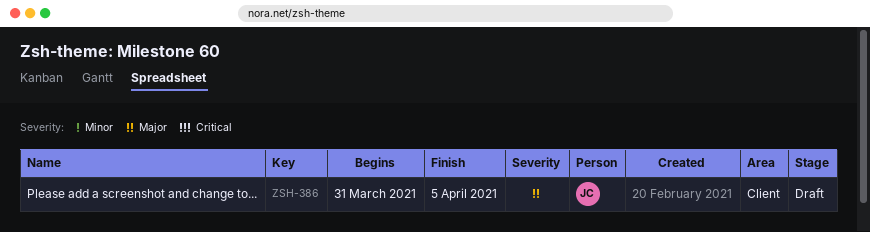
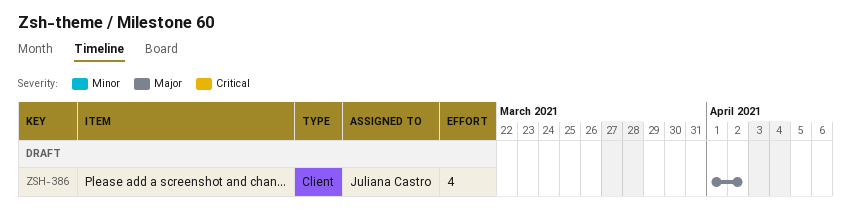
ZSH-386, start: Mar 31 -> Apr 1
ZSH-386, due: Apr 5 -> Apr 2

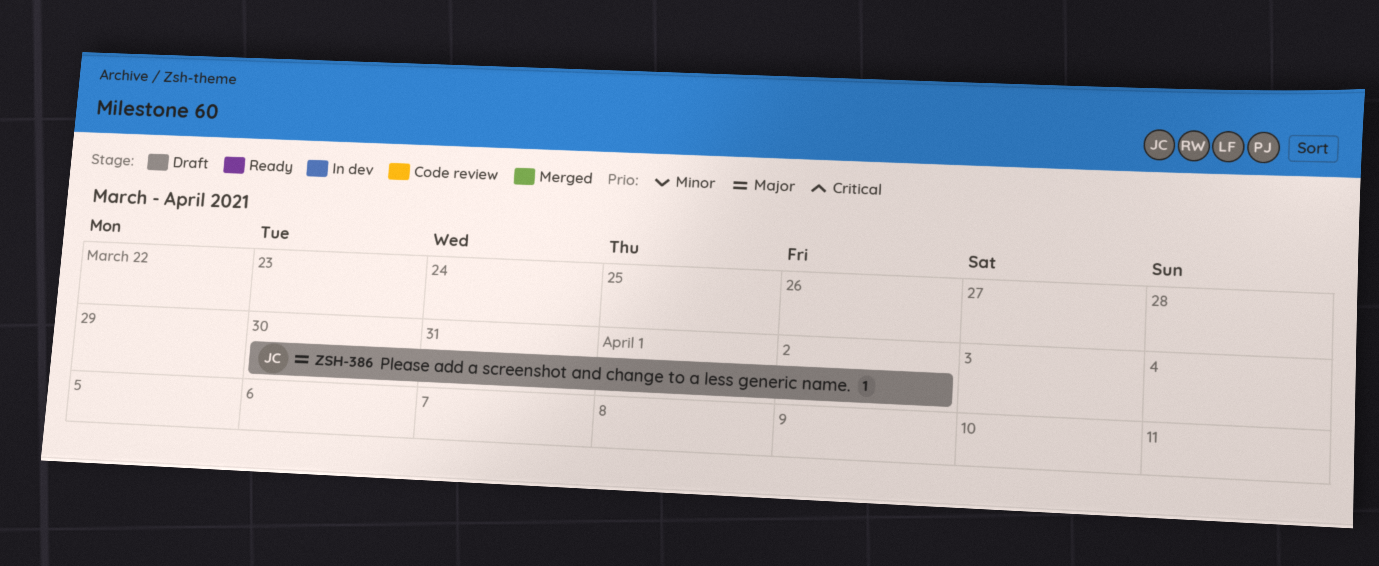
ZSH-386, estimate: 4 -> 1
ZSH-386, start: Apr 1 -> Mar 30

